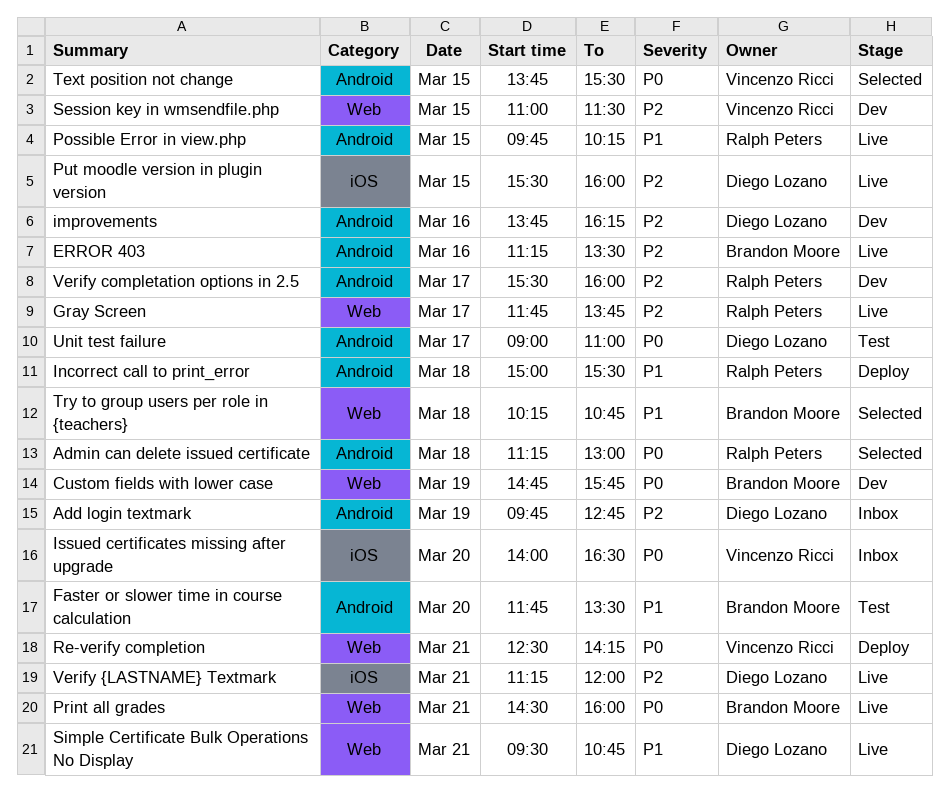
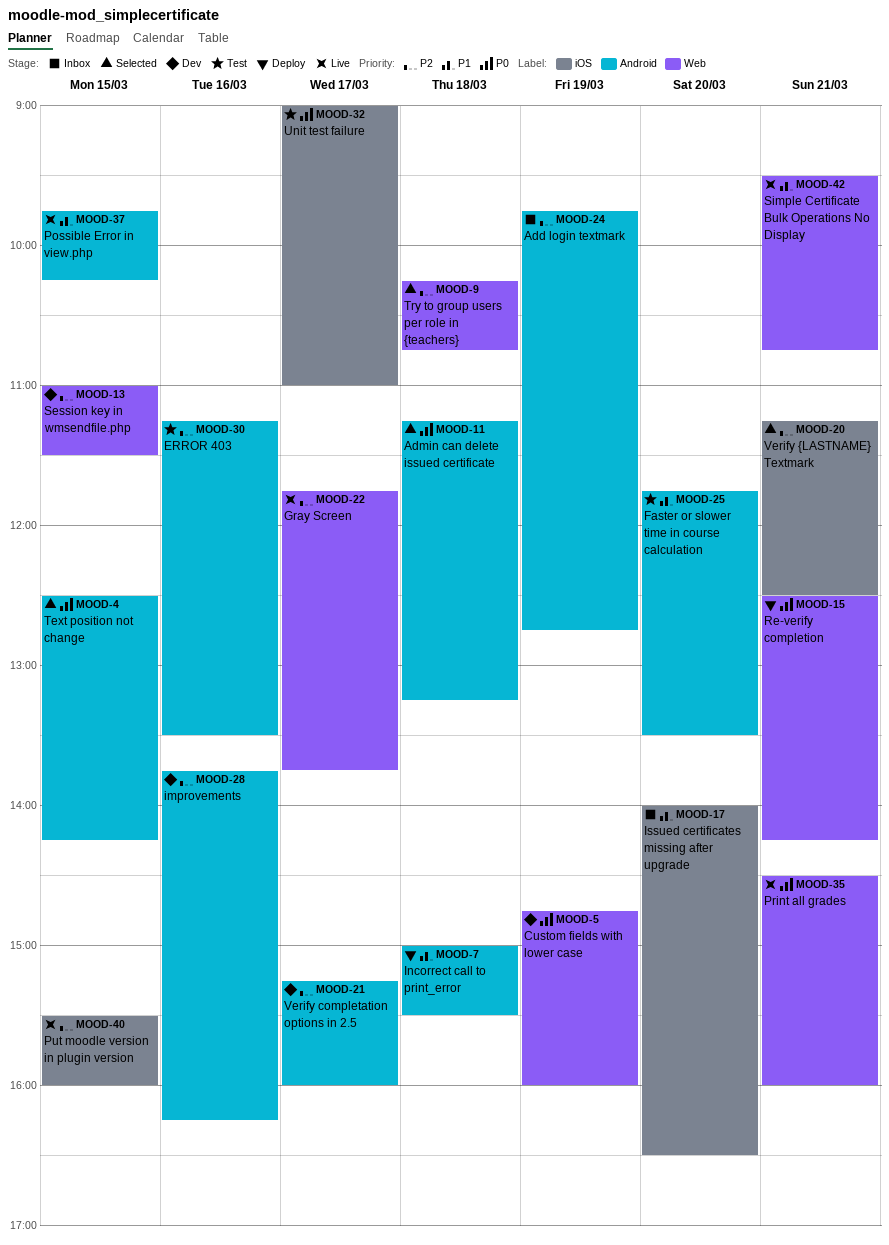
Admin can delete issued certificate, ends: 13:00 -> 13:15
Custom fields with lower case, ends: 15:45 -> 16:00
ERROR 403, status: Live -> Test
Issued certificates missing after upgrade, priority: P0 -> P1
Text position not change, begins: 13:45 -> 12:30
Text position not change, ends: 15:30 -> 14:15
Try to group users per role in {teachers}, priority: P1 -> P2
Unit test failure, label: Android -> iOS
Verify completation options in 2.5, begins: 15:30 -> 15:15
Verify {LASTNAME} Textmark, status: Live -> Selected
Verify {LASTNAME} Textmark, ends: 12:00 -> 12:30

